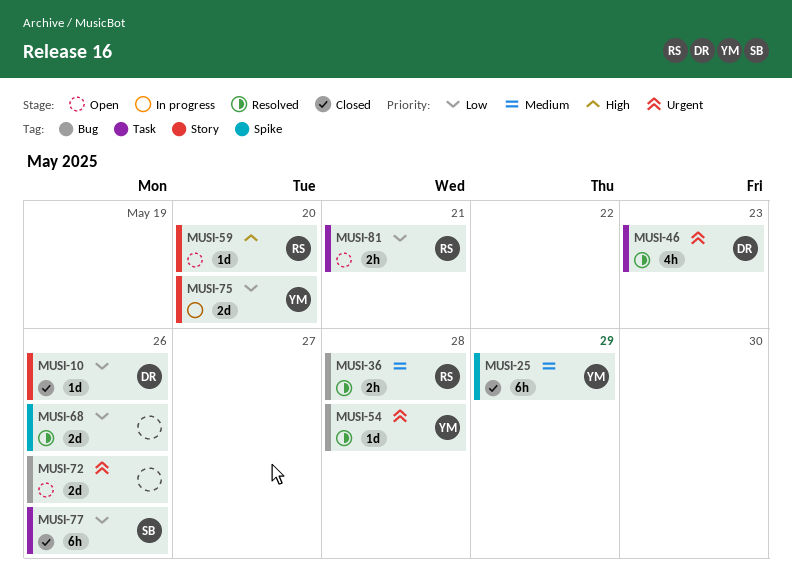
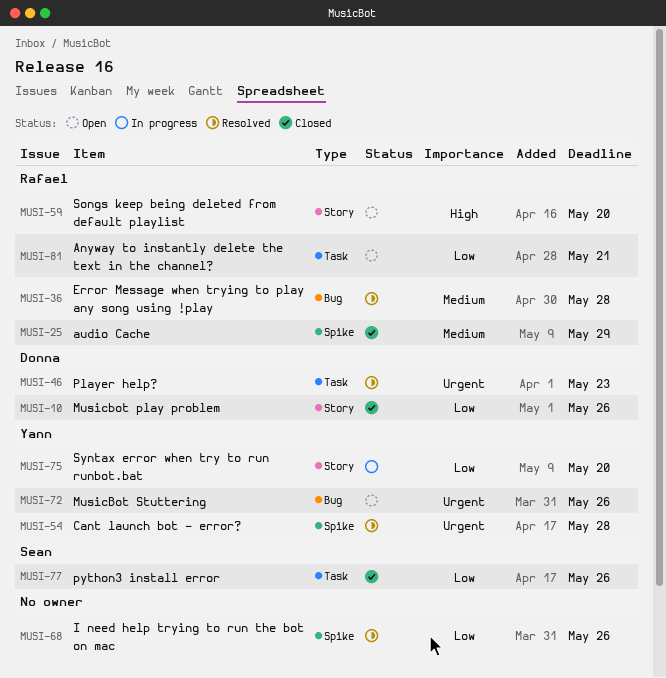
MUSI-25, owner: Yann -> Rafael
MUSI-54, label: Bug -> Spike
MUSI-72, owner: none -> Yann

